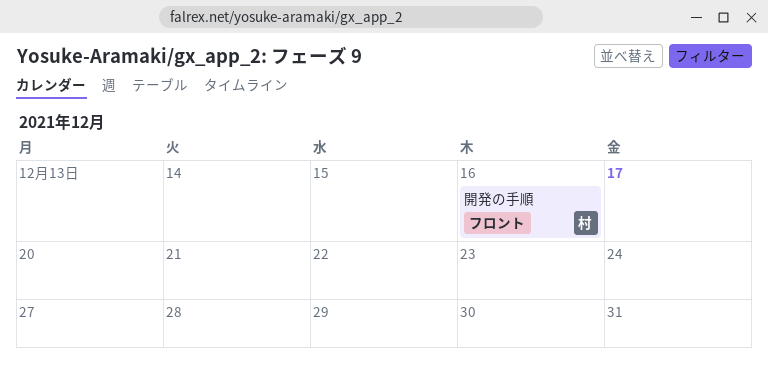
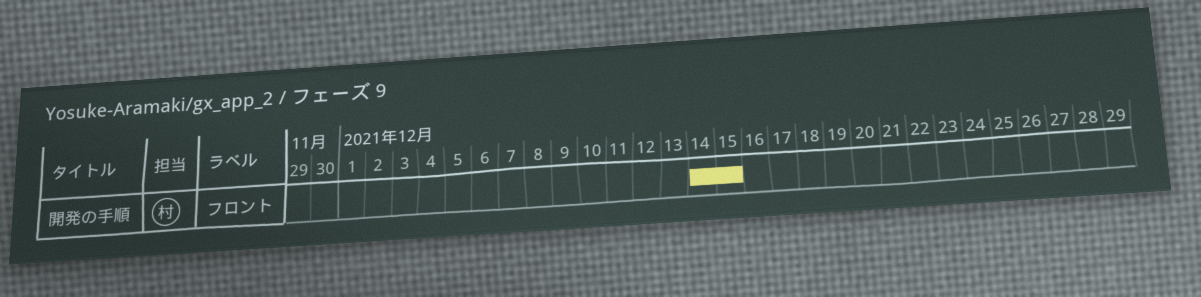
開発の手順, due: Dec 16 -> Dec 15

